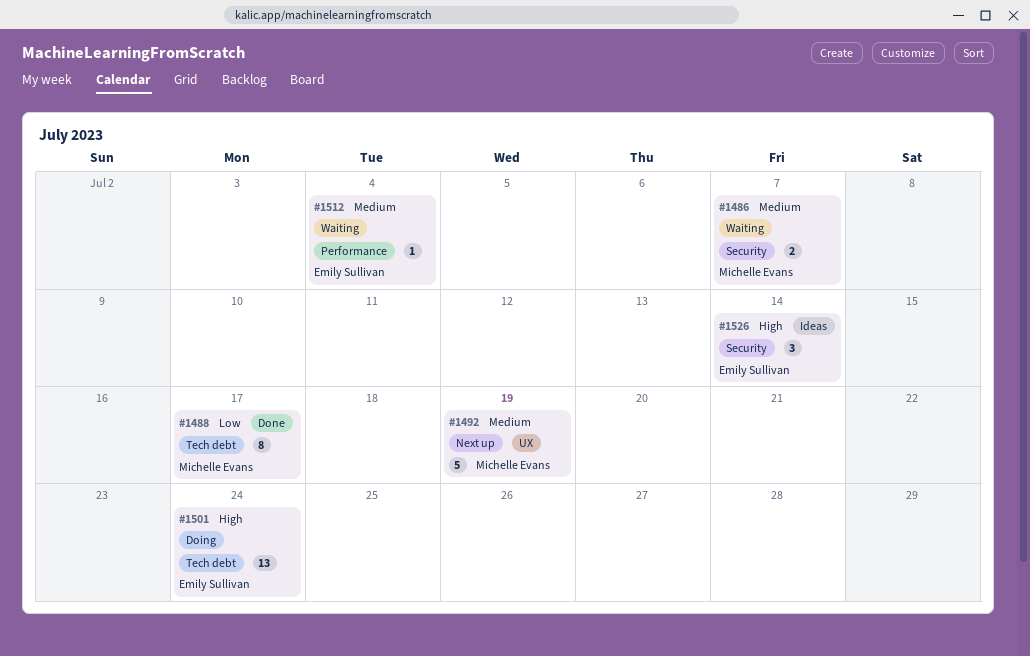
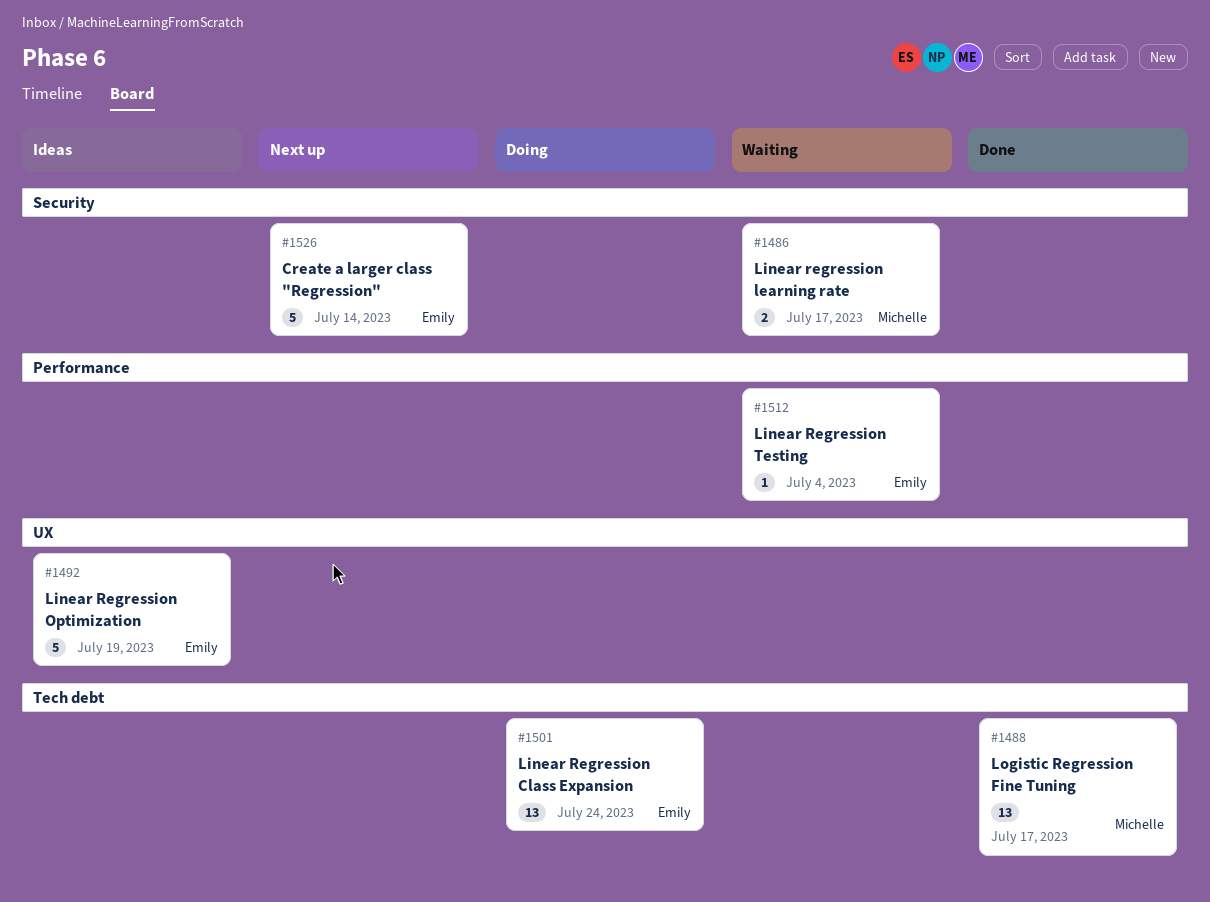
#1486, due: Jul 7 -> Jul 17
#1488, estimate: 8 -> 13
#1492, status: Next up -> Ideas
#1492, owner: Michelle Evans -> Emily Sullivan
#1526, status: Ideas -> Next up
#1526, estimate: 3 -> 5

